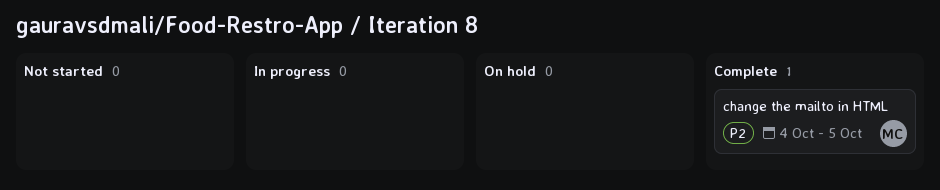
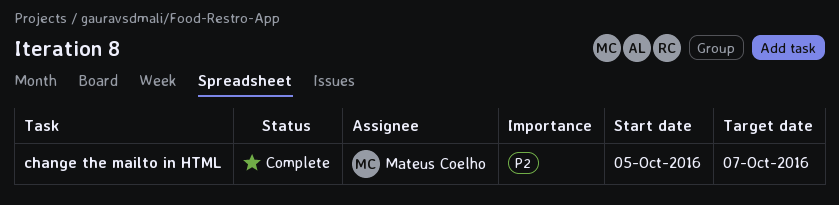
change the mailto in HTML, start: Oct 4 -> Oct 5
change the mailto in HTML, due: Oct 5 -> Oct 7

